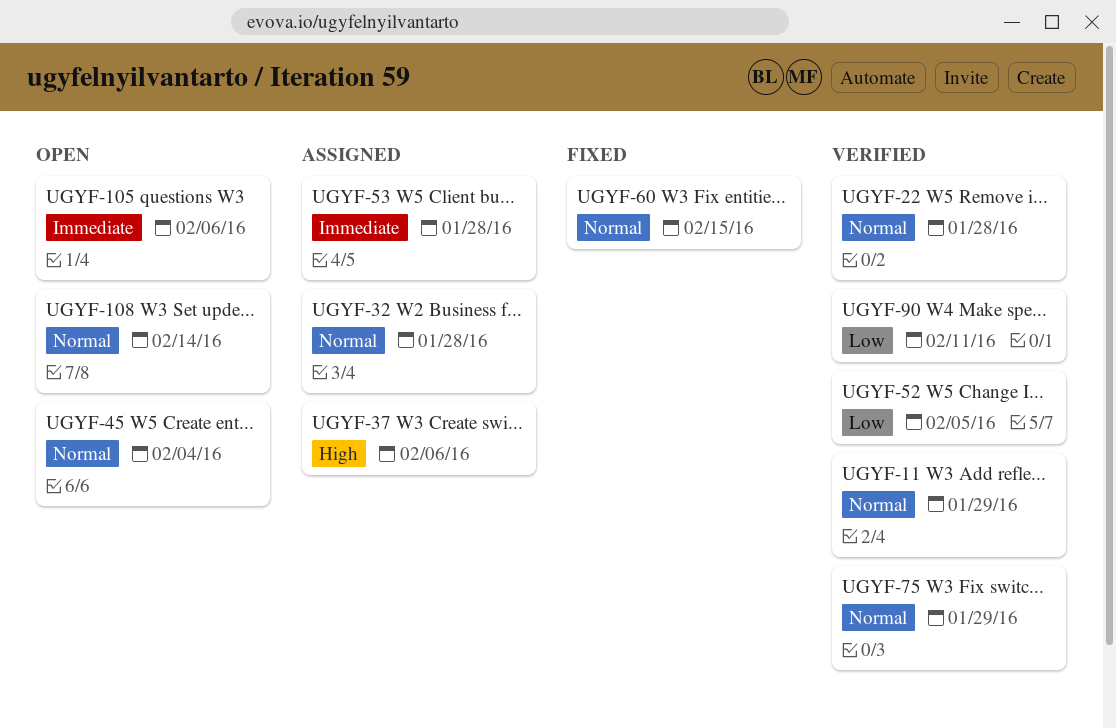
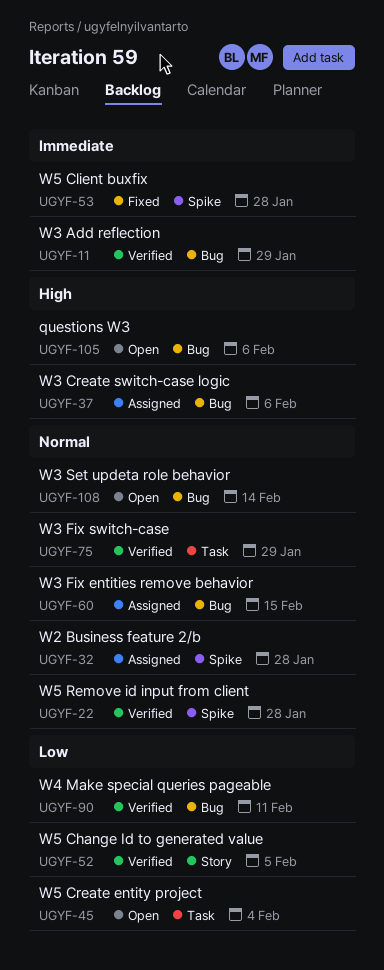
UGYF-11, priority: Normal -> Immediate
UGYF-45, priority: Normal -> Low
UGYF-53, status: Assigned -> Fixed
UGYF-60, status: Fixed -> Assigned
UGYF-105, priority: Immediate -> High

